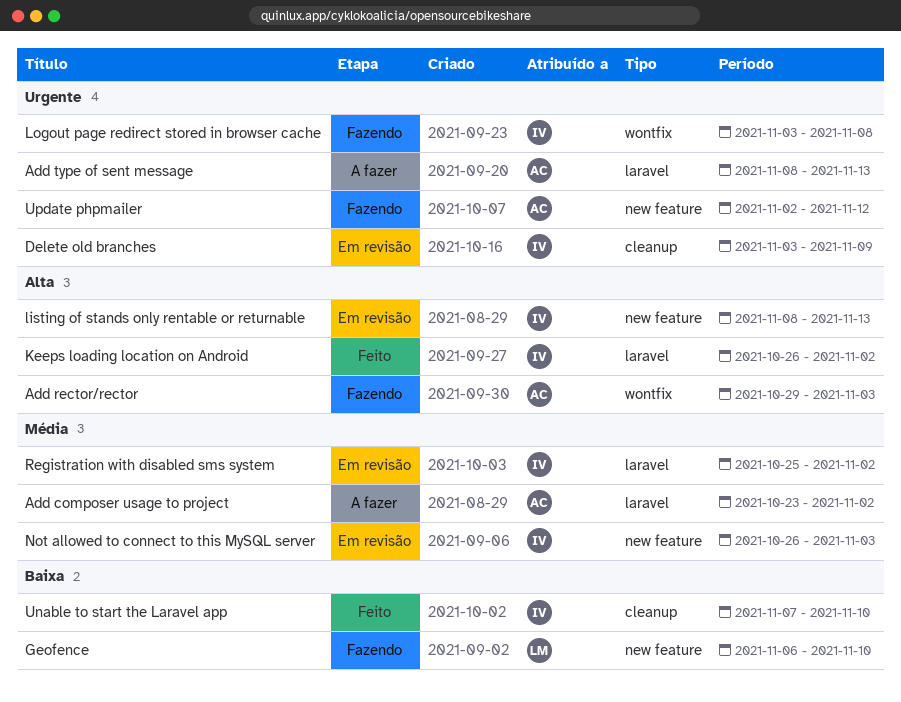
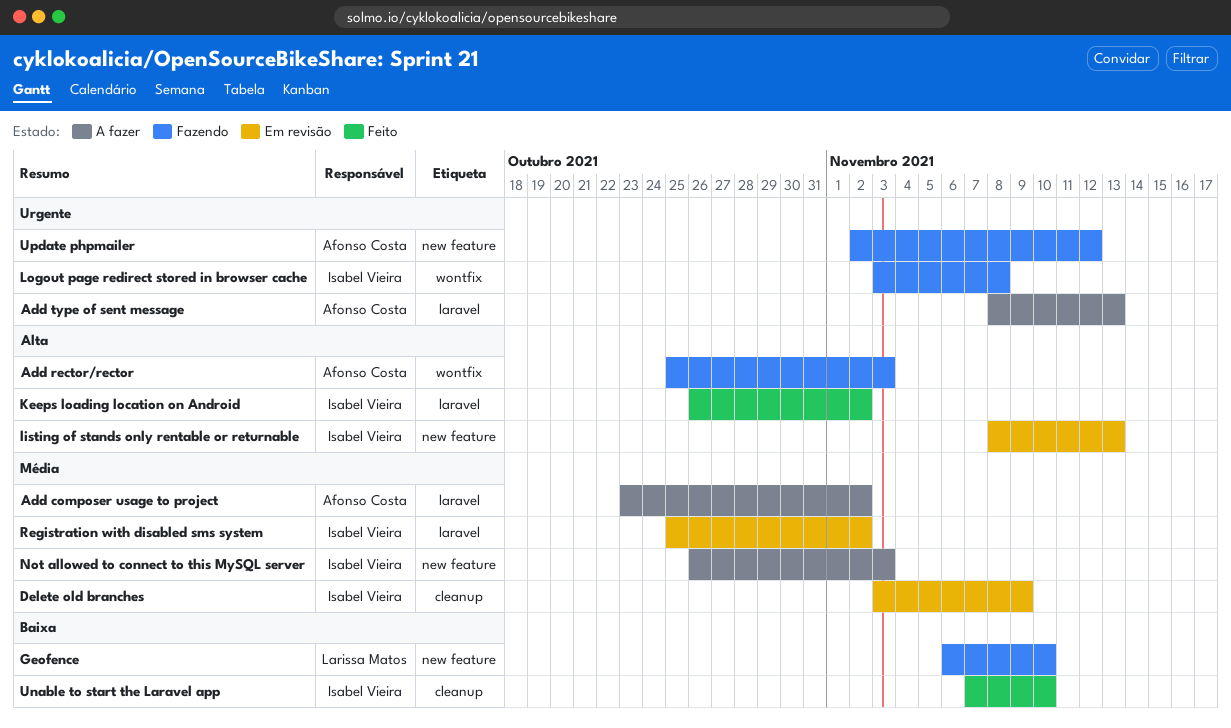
Add rector/rector, start: Oct 29 -> Oct 25
Delete old branches, priority: Urgente -> Média
Not allowed to connect to this MySQL server, status: Em revisão -> A fazer

